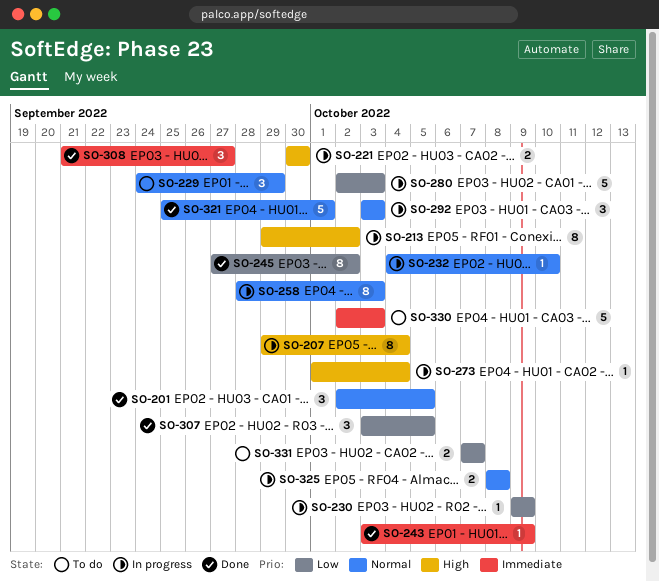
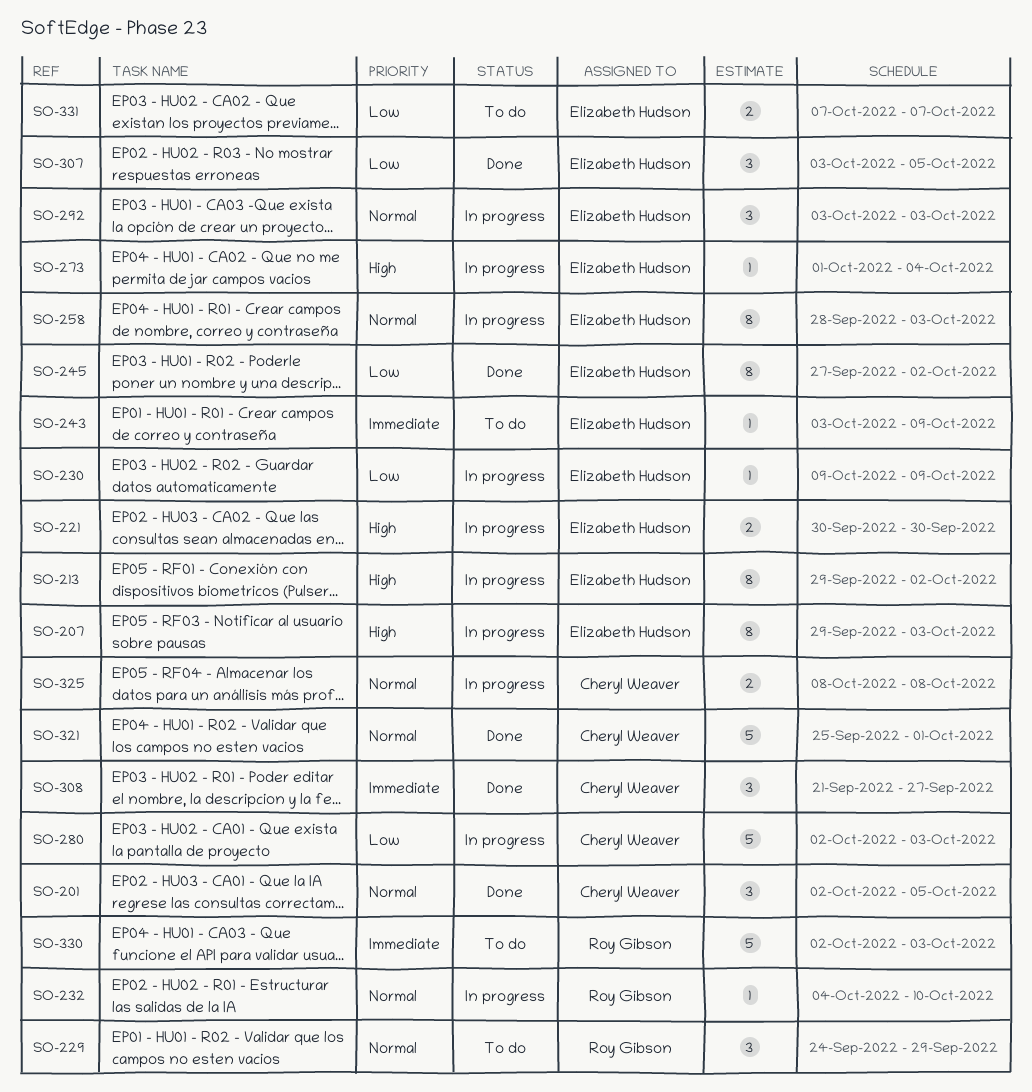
SO-207, due: Oct 4 -> Oct 3
SO-243, status: Done -> To do

